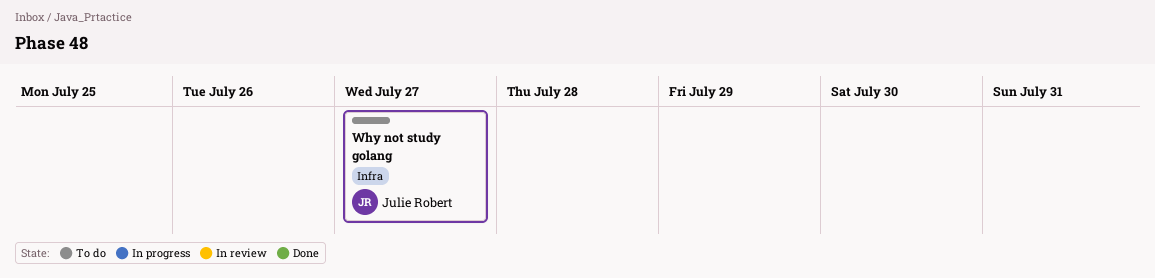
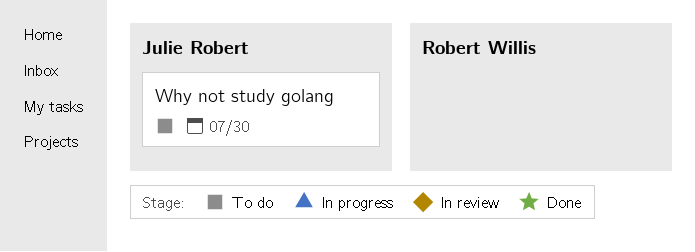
Why not study golang, due: Jul 27 -> Jul 30

